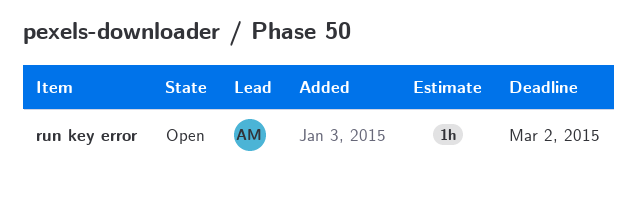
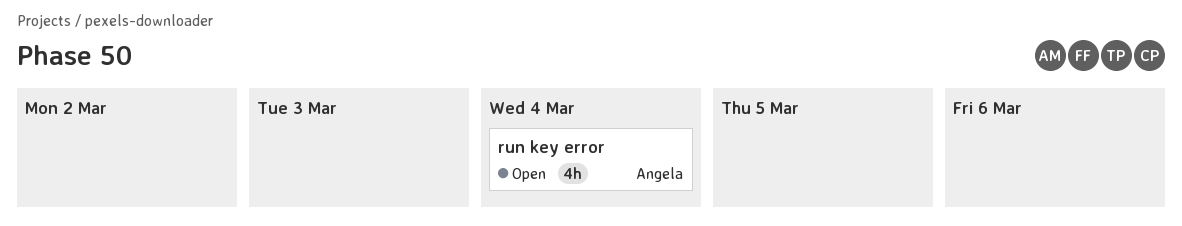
run key error, estimate: 1h -> 4h
run key error, due: Mar 2 -> Mar 4

